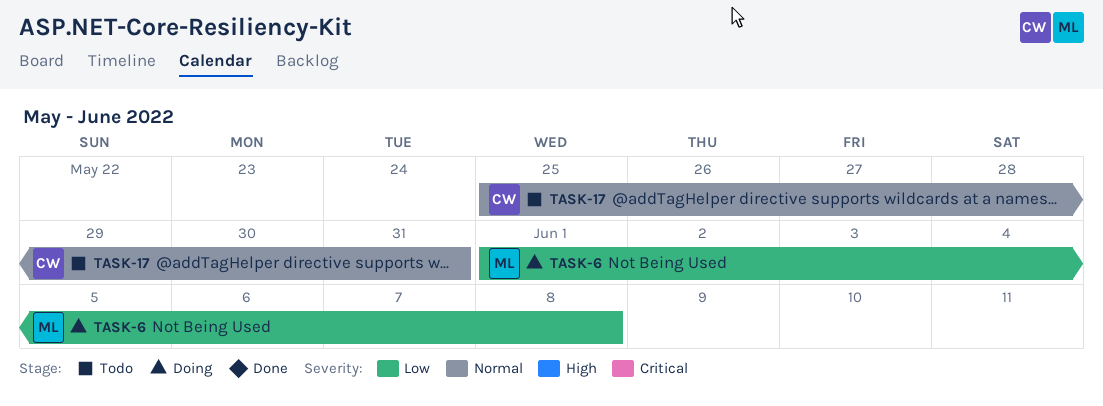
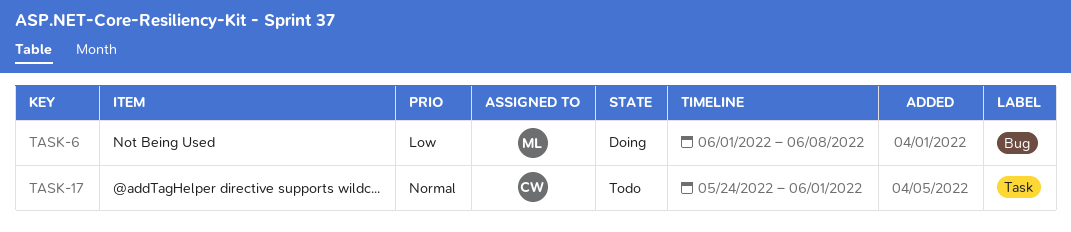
TASK-17, start: May 25 -> May 24
TASK-17, due: May 31 -> Jun 1

